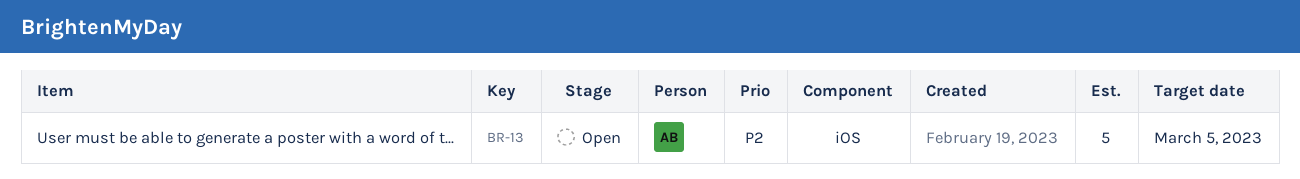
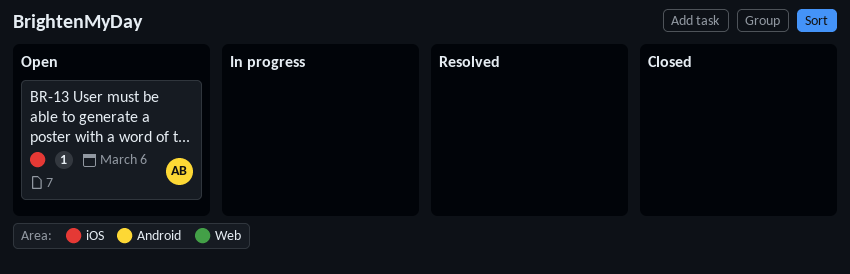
BR-13, estimate: 5 -> 1
BR-13, due: Mar 5 -> Mar 6

